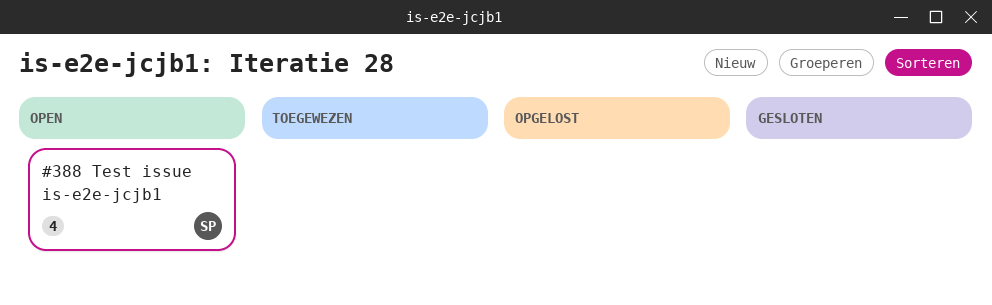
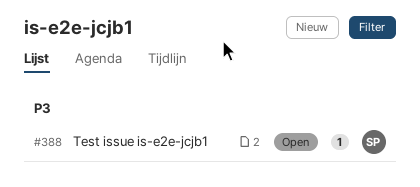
#388, estimate: 4 -> 1

